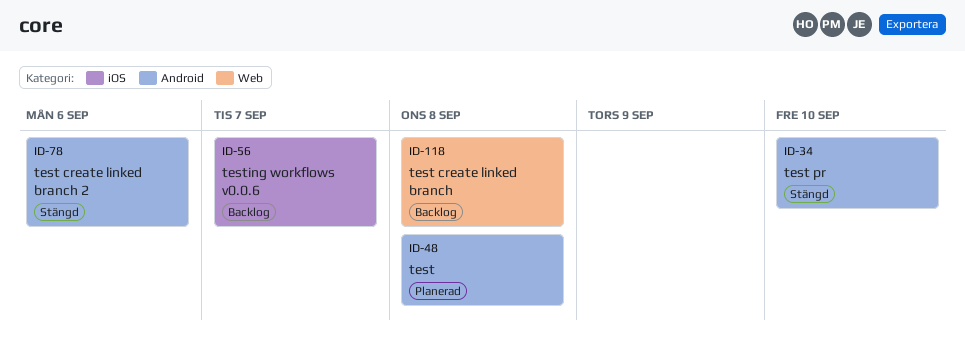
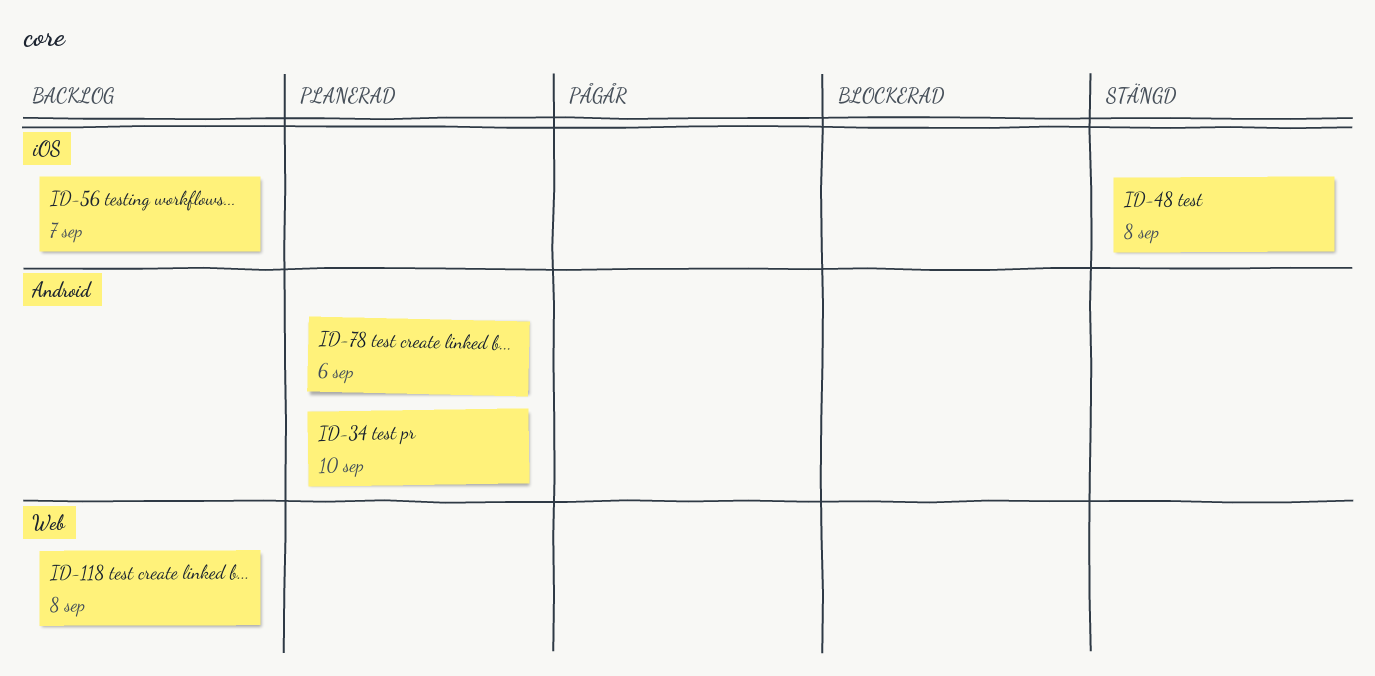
ID-34, status: Stängd -> Planerad
ID-48, status: Planerad -> Stängd
ID-48, label: Android -> iOS
ID-78, status: Stängd -> Planerad

